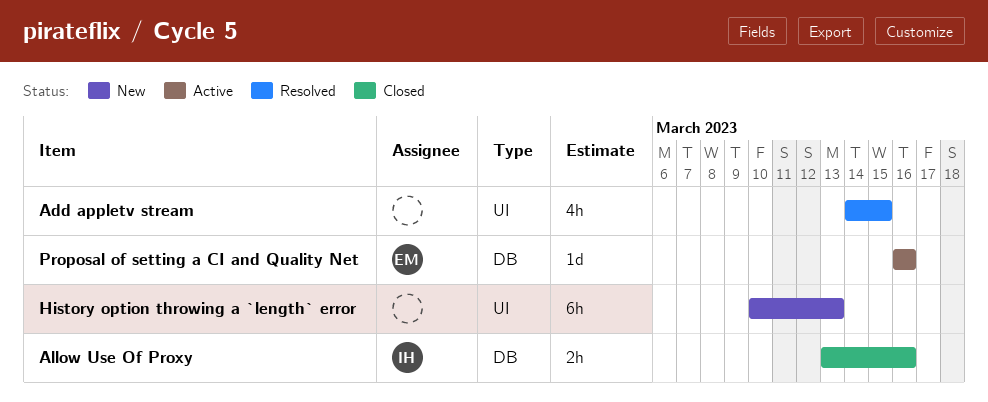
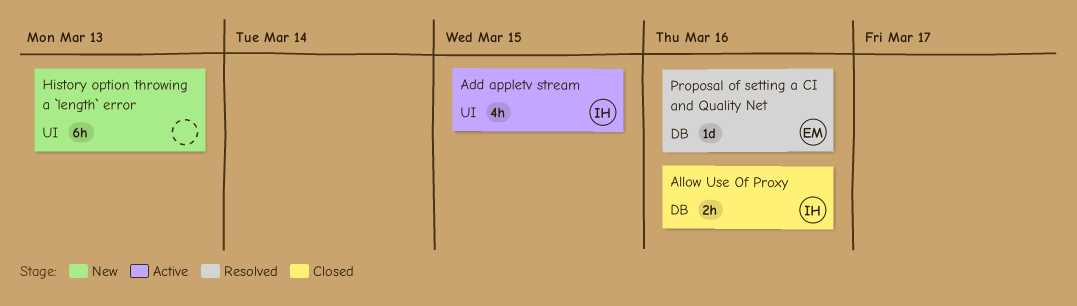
Add appletv stream, status: Resolved -> Active
Add appletv stream, owner: none -> IH
Proposal of setting a CI and Quality Net, status: Active -> Resolved

